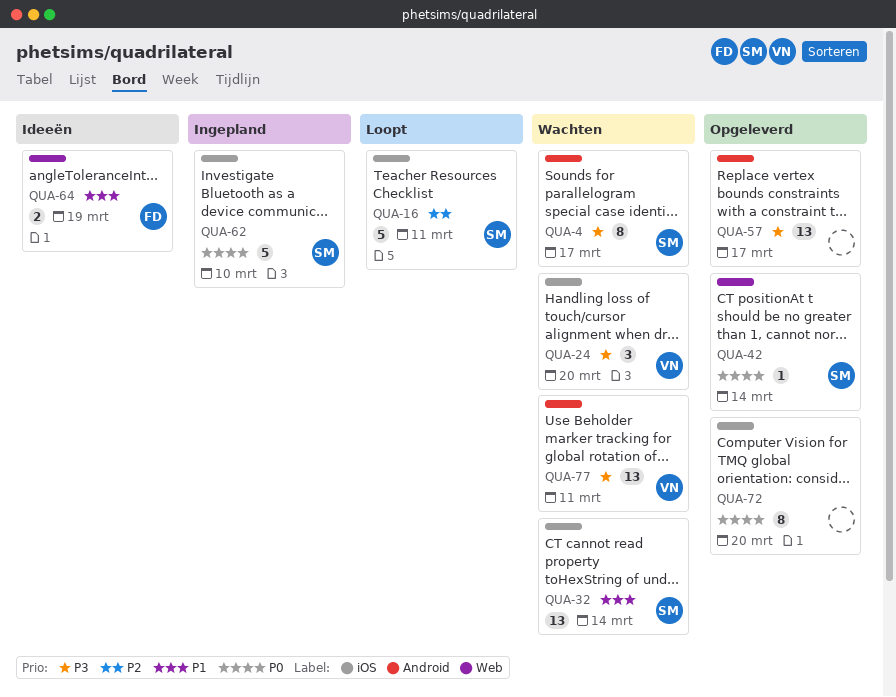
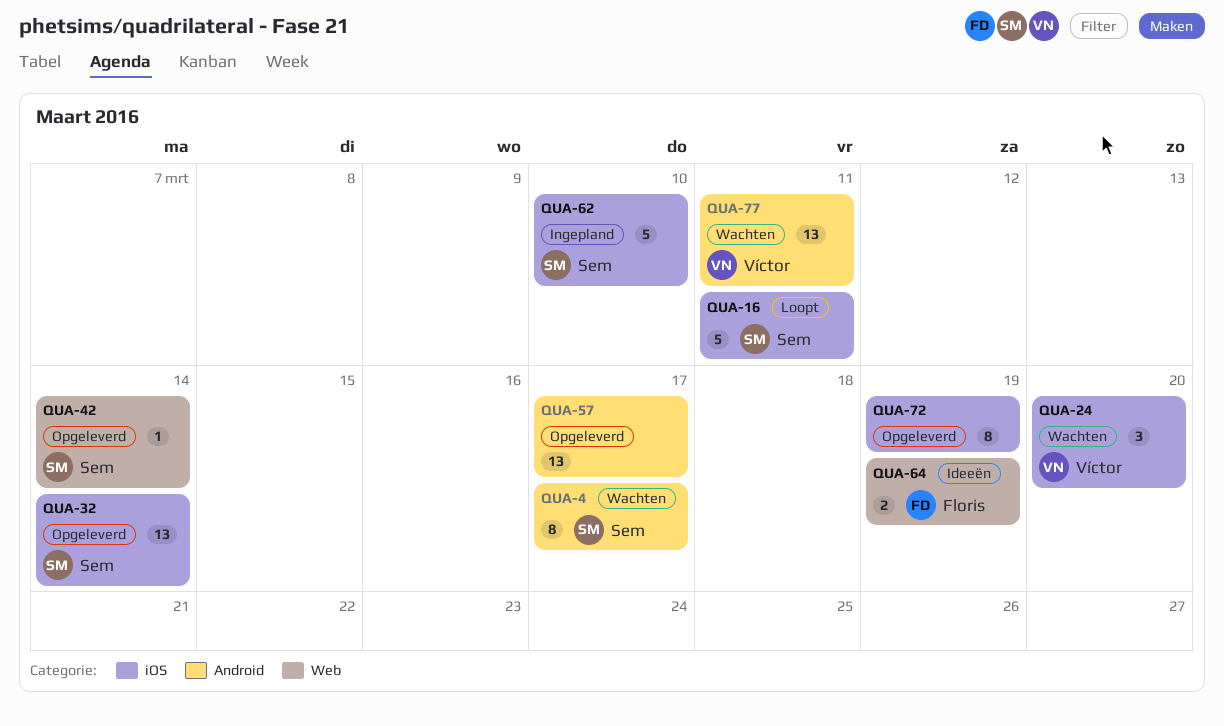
QUA-32, status: Wachten -> Opgeleverd
QUA-72, due: Mar 20 -> Mar 19

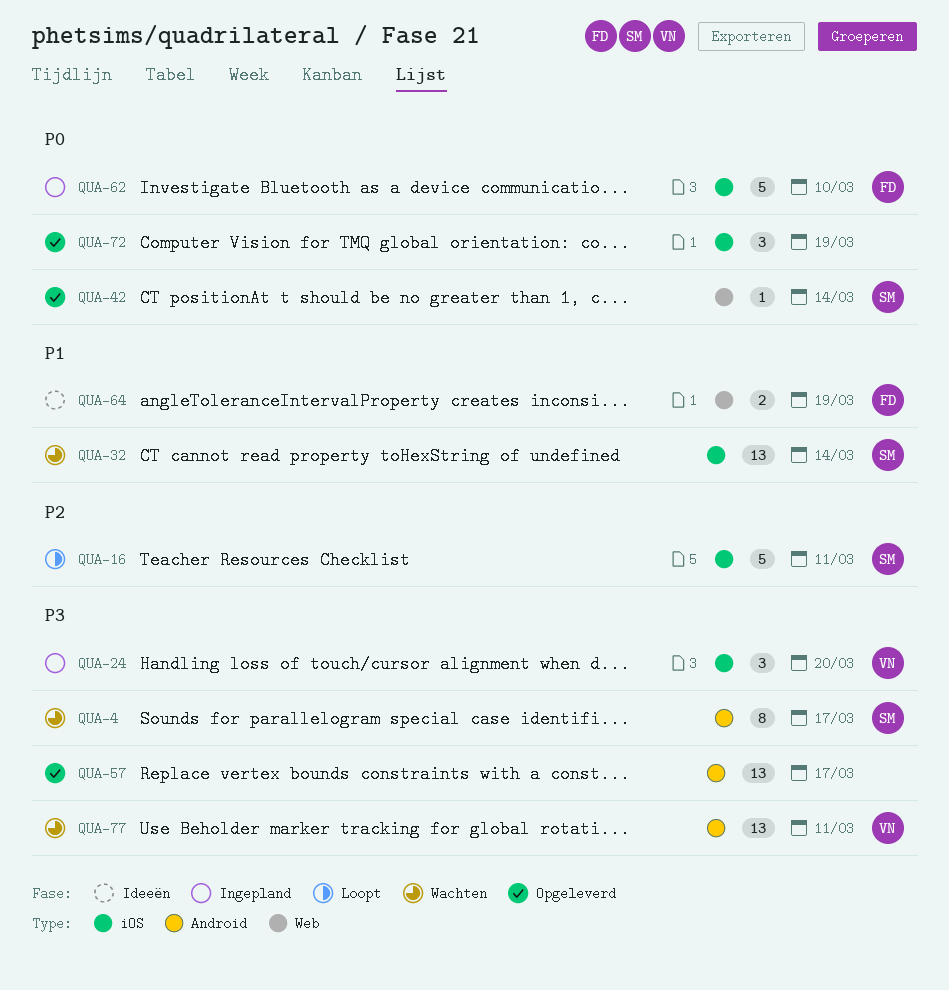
QUA-24, status: Wachten -> Ingepland
QUA-32, status: Opgeleverd -> Wachten
QUA-62, owner: Sem -> Floris
QUA-72, estimate: 8 -> 3

